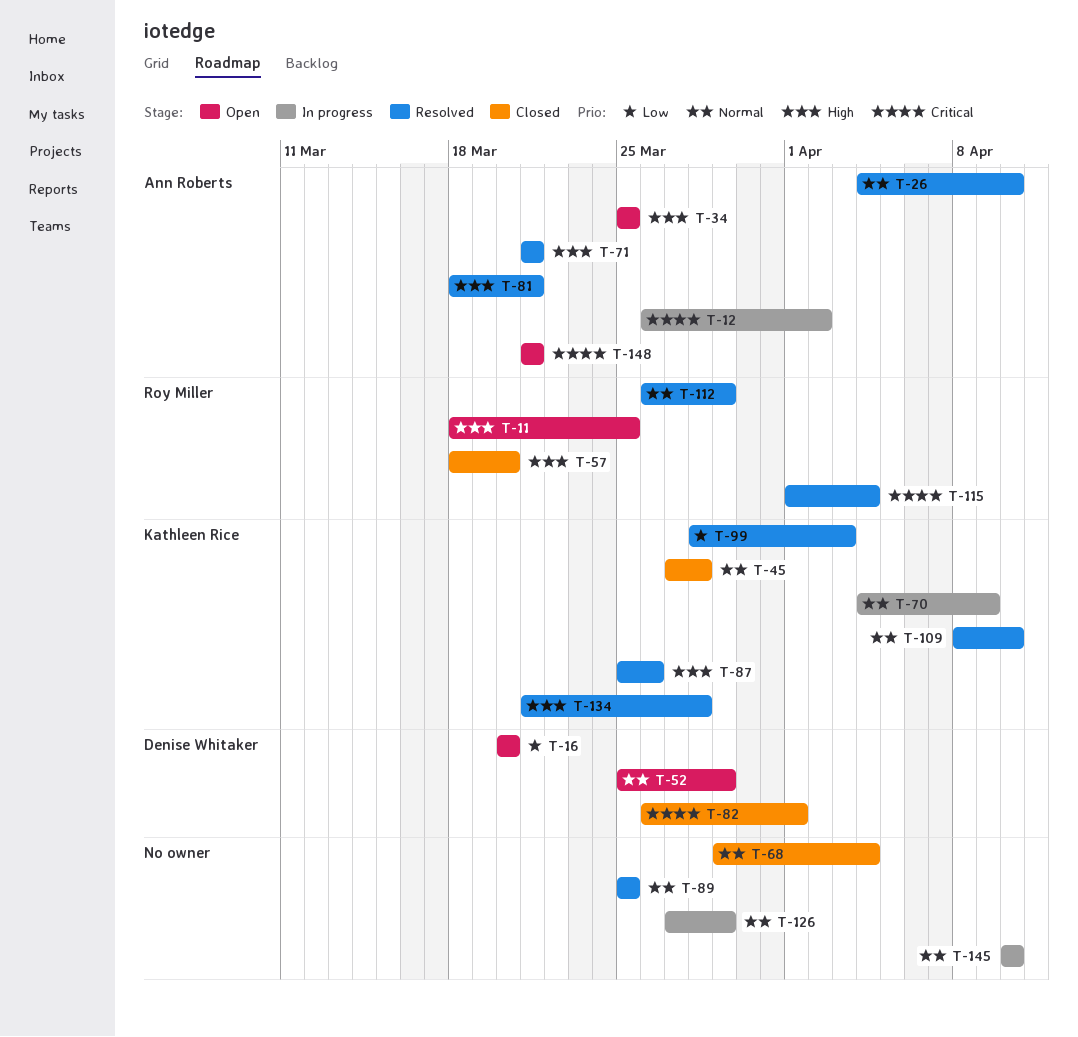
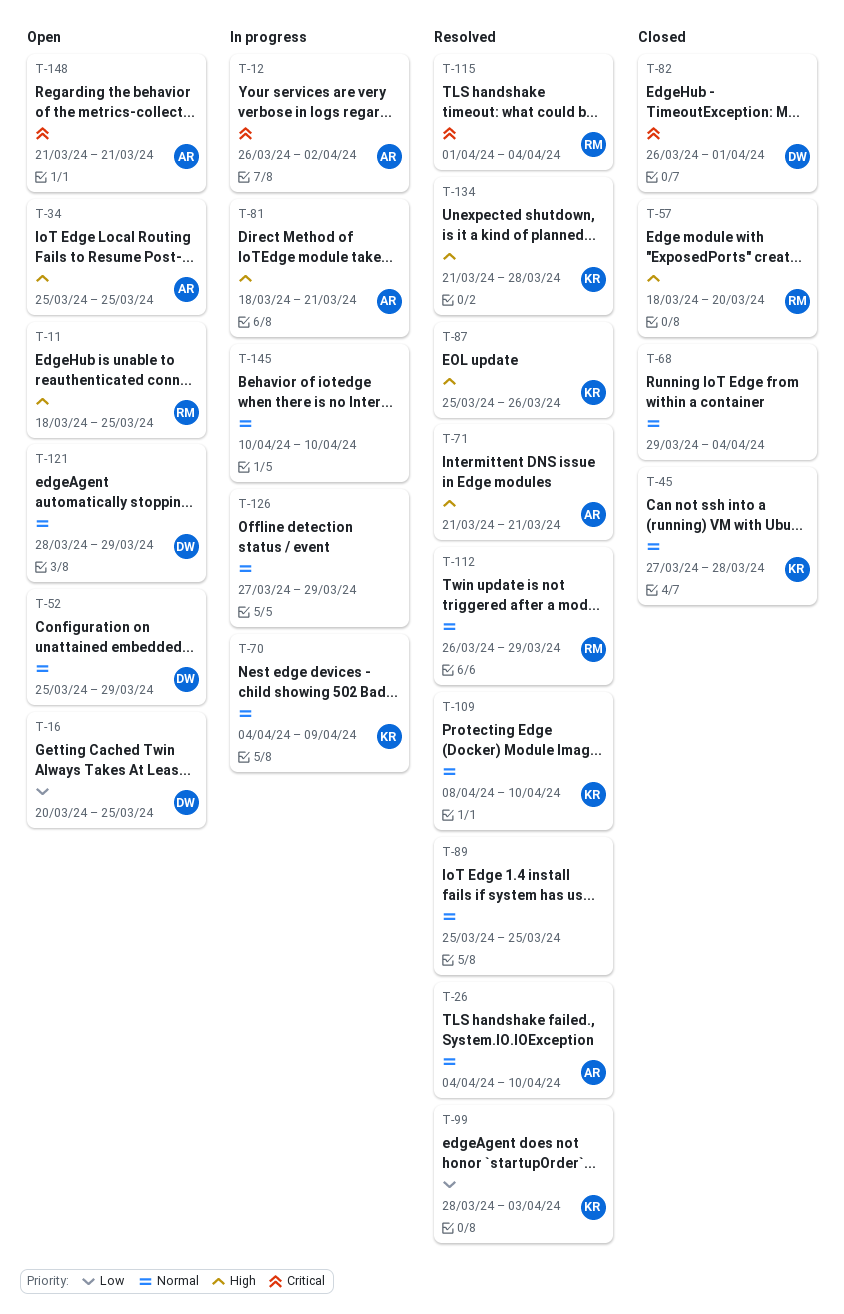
T-16, due: Mar 20 -> Mar 25
T-81, status: Resolved -> In progress
T-121: none -> present

